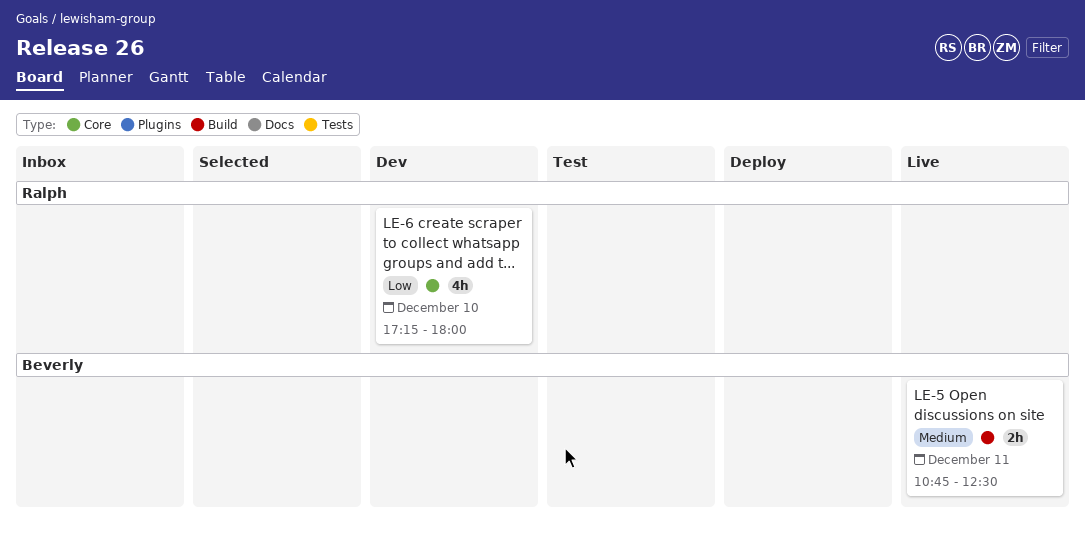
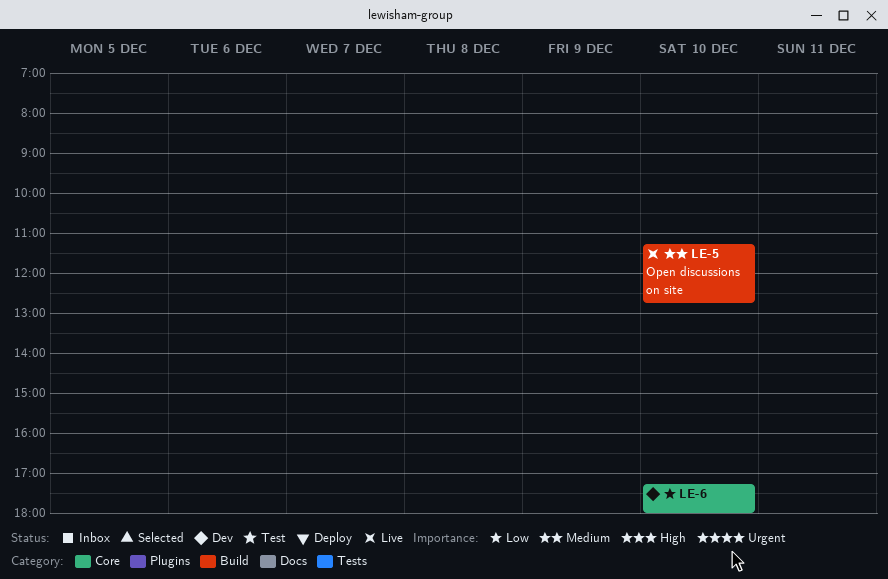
LE-5, day: Dec 11 -> Dec 10
LE-5, begins: 10:45 -> 11:15
LE-5, ends: 12:30 -> 12:45

